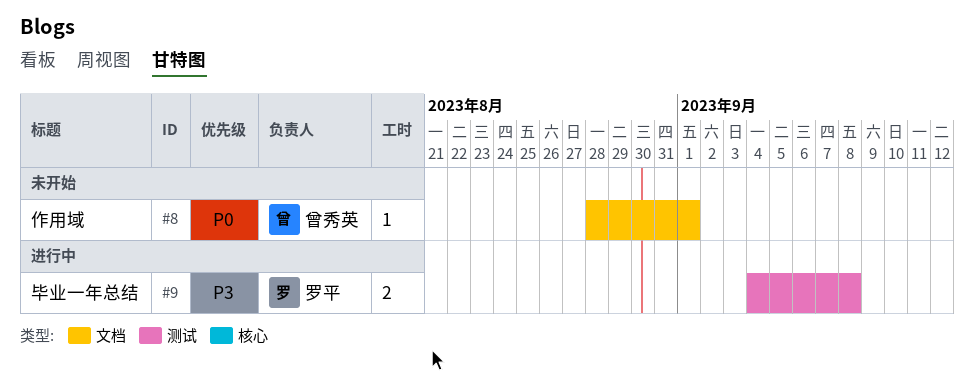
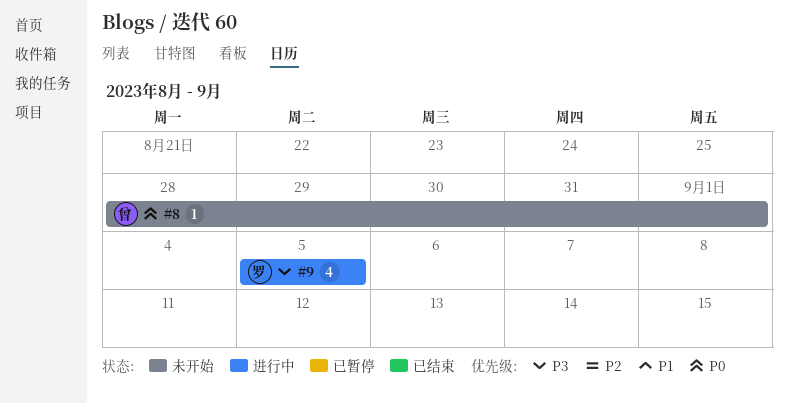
#9, estimate: 2 -> 4
#9, start: Sep 4 -> Sep 5
#9, due: Sep 8 -> Sep 5

